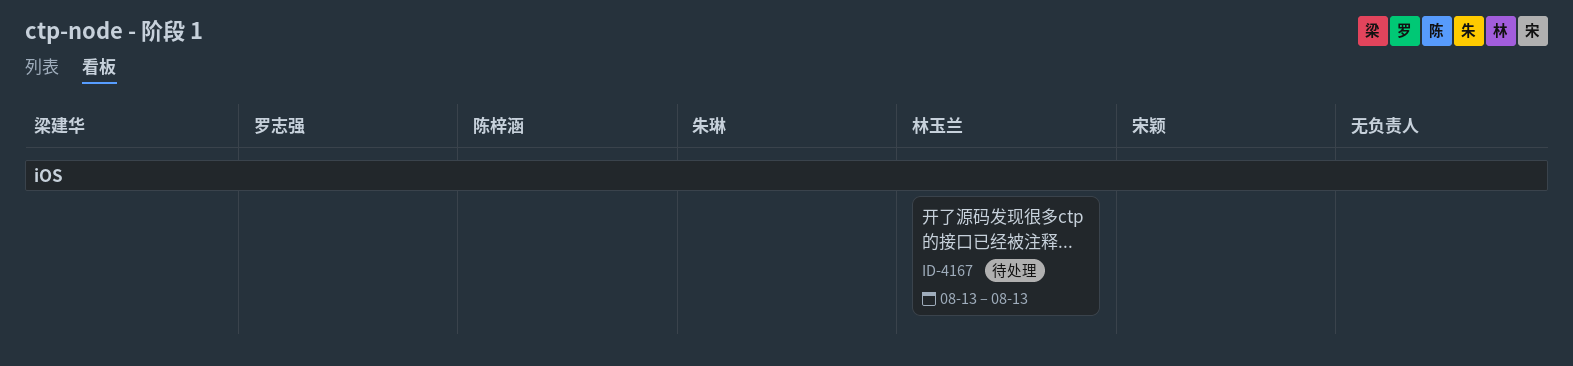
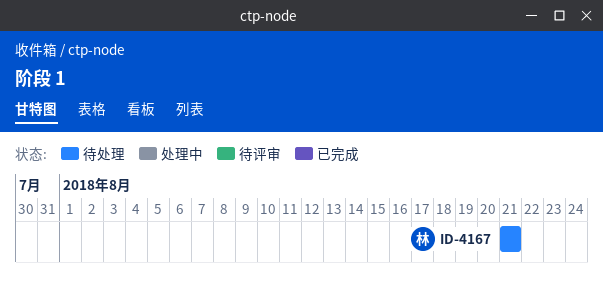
ID-4167, start: Aug 13 -> Aug 21
ID-4167, due: Aug 13 -> Aug 21

